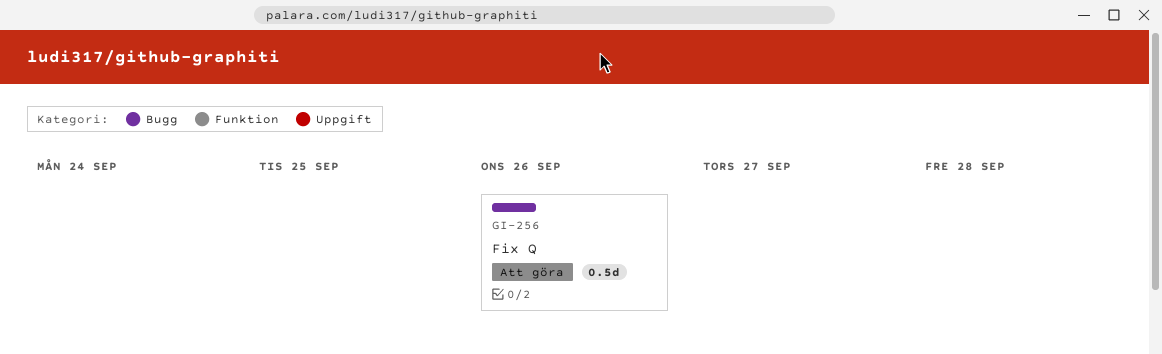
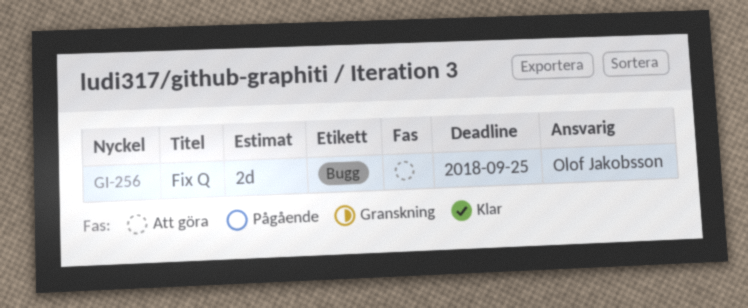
GI-256, estimate: 0.5d -> 2d
GI-256, due: Sep 26 -> Sep 25

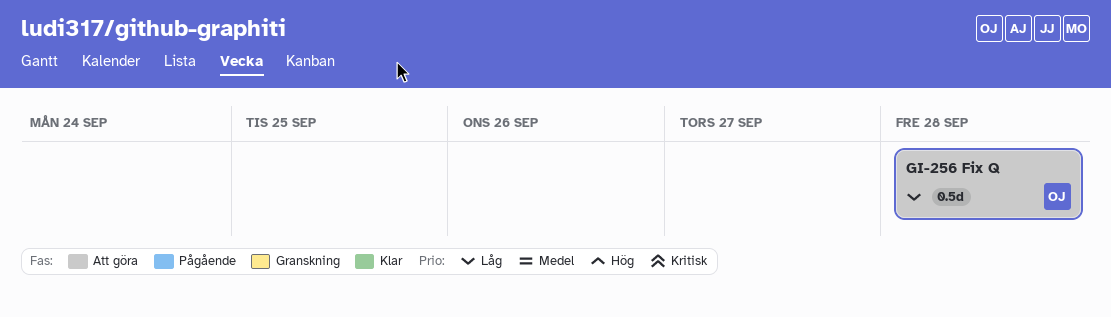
GI-256, estimate: 2d -> 0.5d
GI-256, due: Sep 25 -> Sep 28

